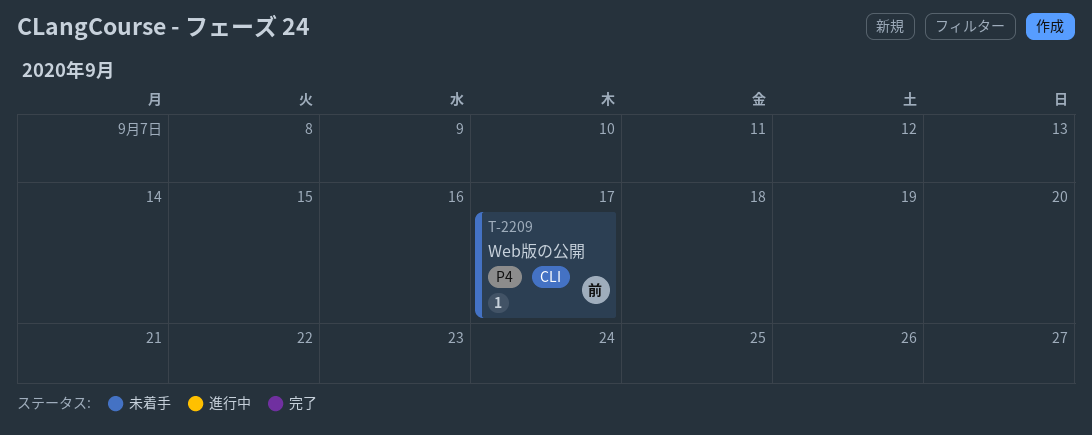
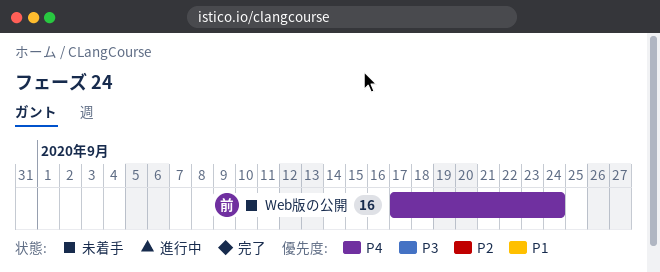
Web版の公開, estimate: 1 -> 16
Web版の公開, due: Sep 17 -> Sep 24

